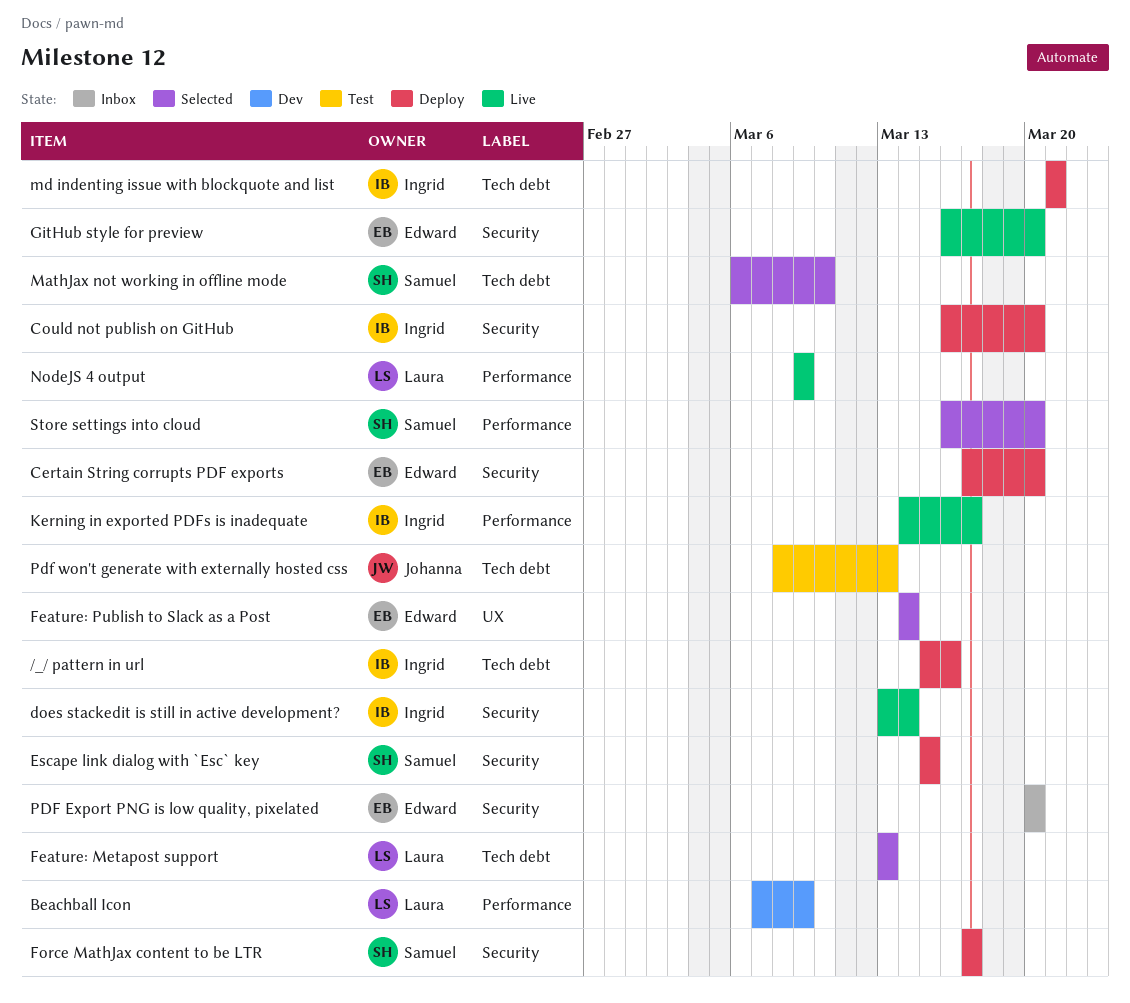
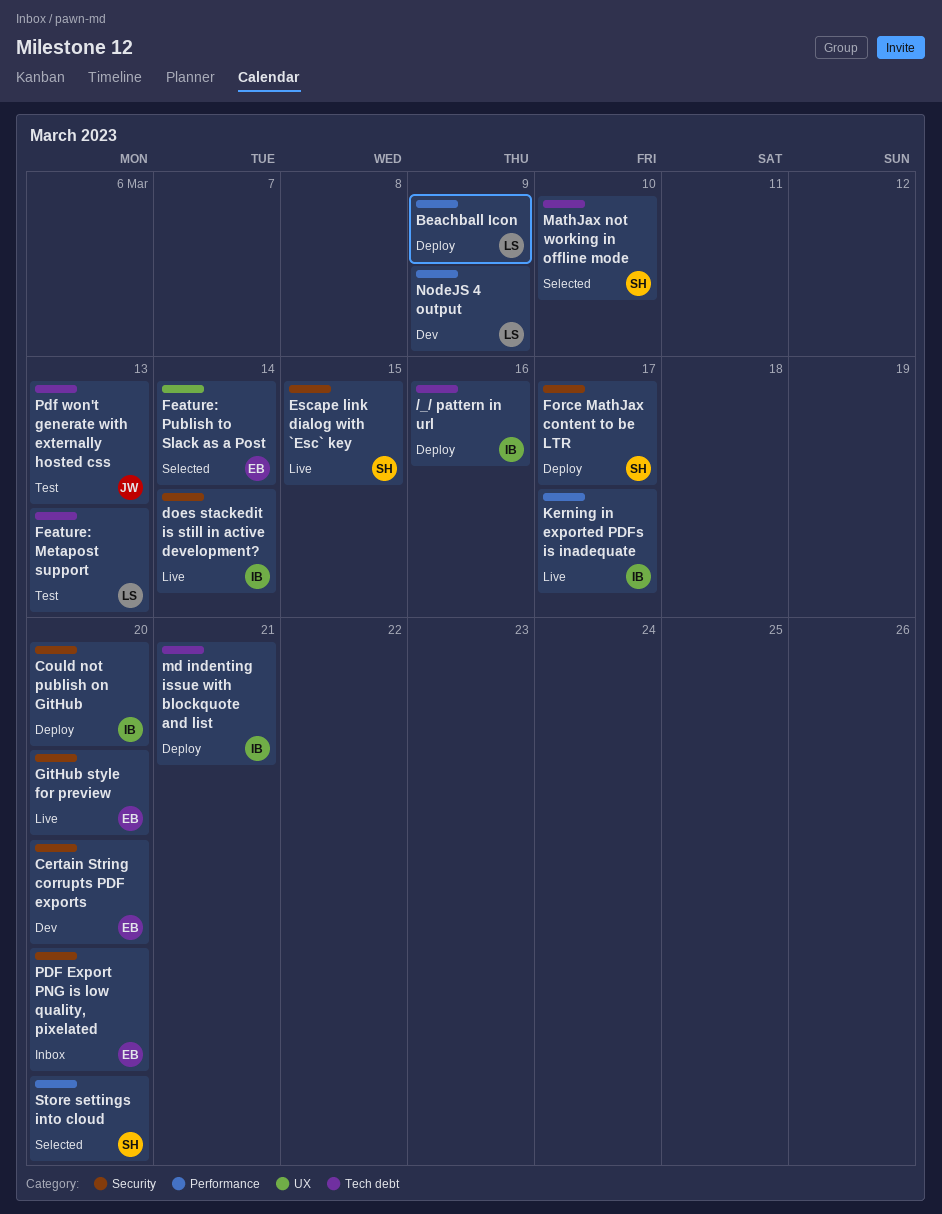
Beachball Icon, status: Dev -> Deploy
Certain String corrupts PDF exports, status: Deploy -> Dev
Escape link dialog with `Esc` key, status: Deploy -> Live
Feature: Metapost support, status: Selected -> Test
NodeJS 4 output, status: Live -> Dev

